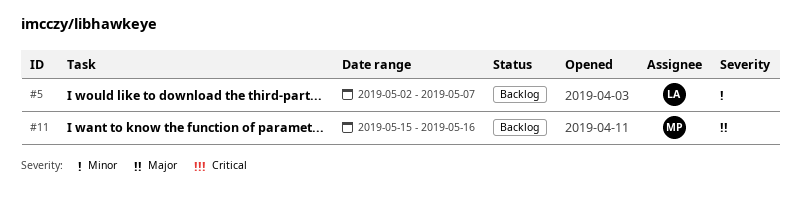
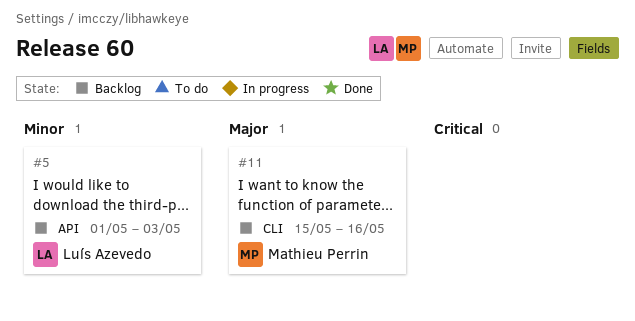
#5, start: May 2 -> May 1
#5, due: May 7 -> May 3

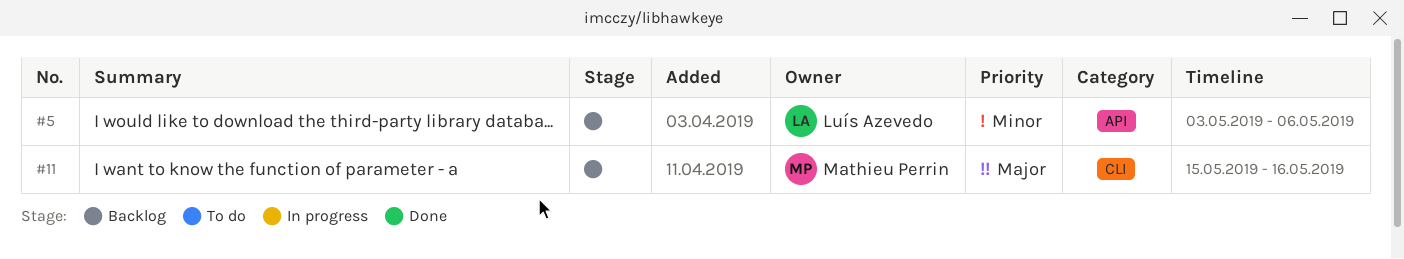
#5, start: May 1 -> May 3
#5, due: May 3 -> May 6

